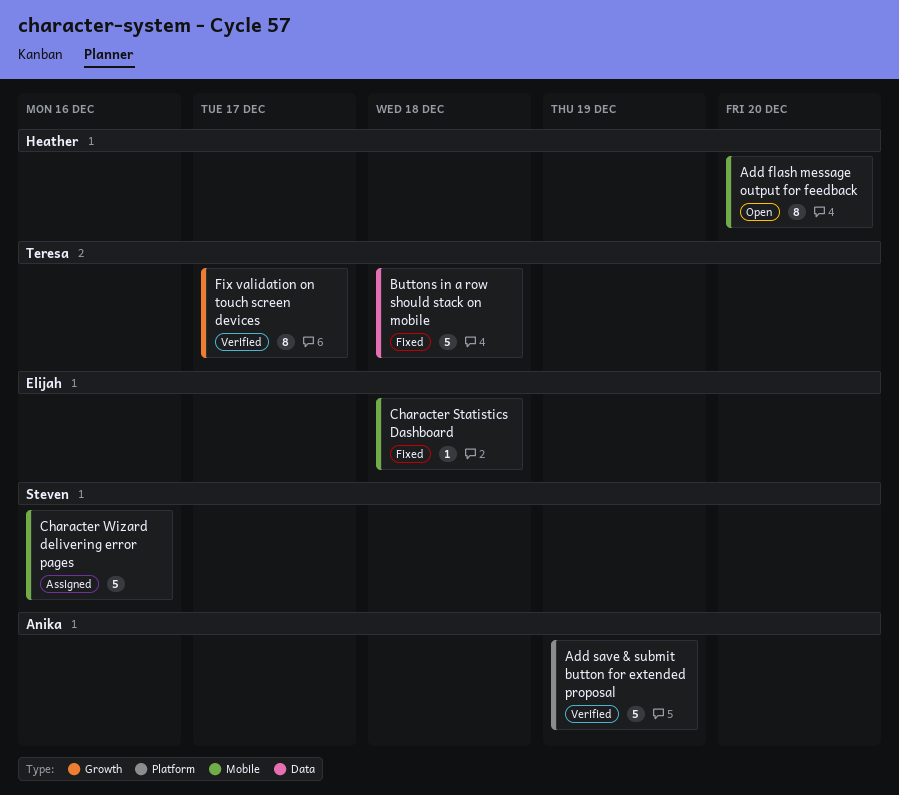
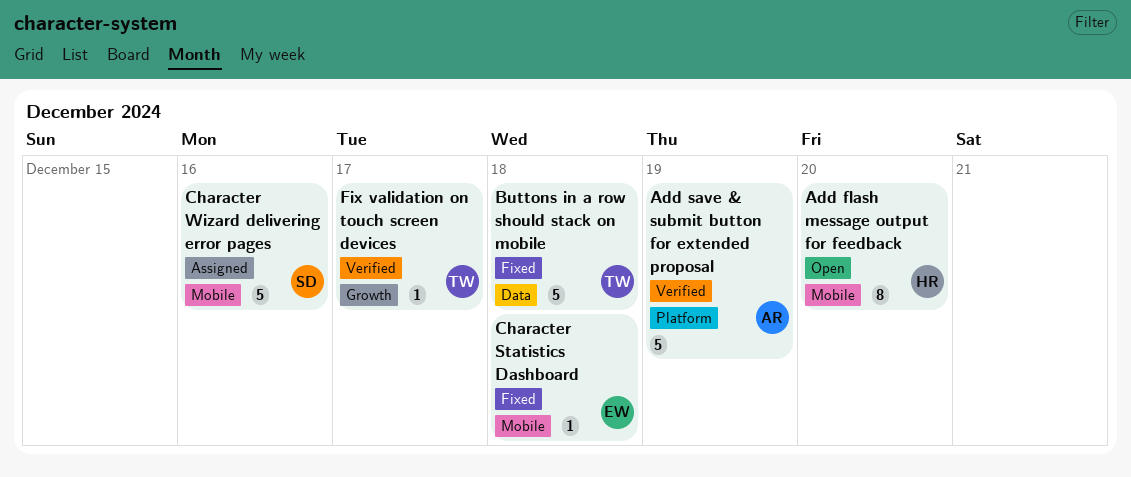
Fix validation on touch screen devices, estimate: 8 -> 1

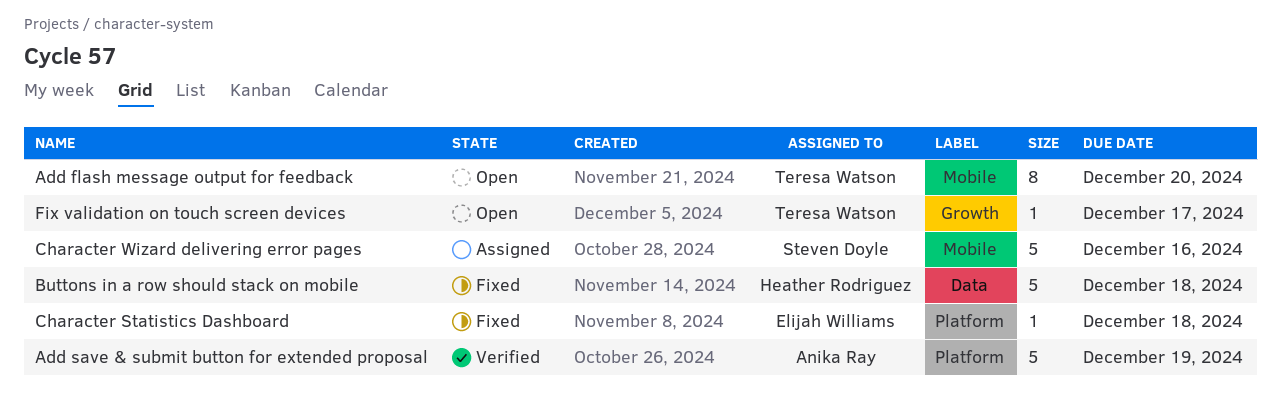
Add flash message output for feedback, owner: Heather Rodriguez -> Teresa Watson
Buttons in a row should stack on mobile, owner: Teresa Watson -> Heather Rodriguez
Character Statistics Dashboard, label: Mobile -> Platform
Fix validation on touch screen devices, status: Verified -> Open

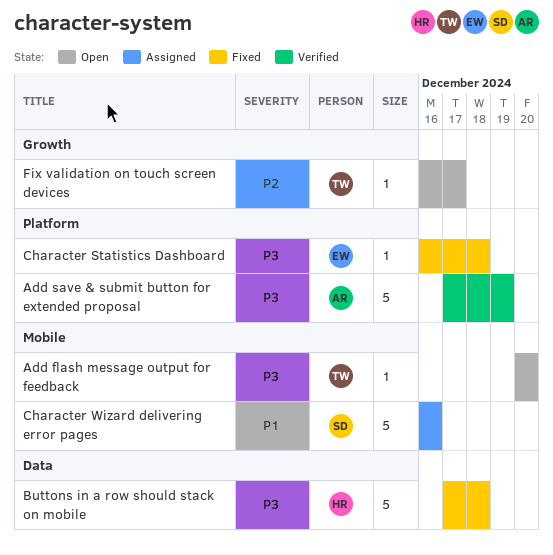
Add flash message output for feedback, estimate: 8 -> 1

